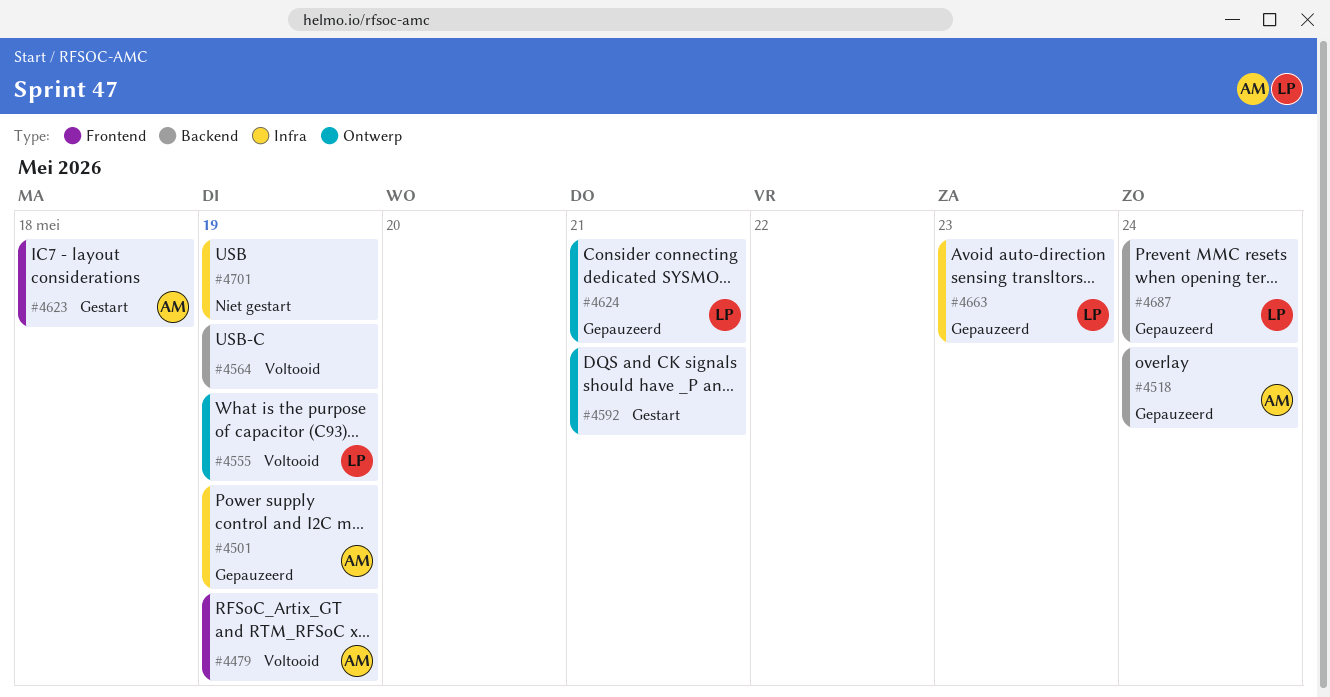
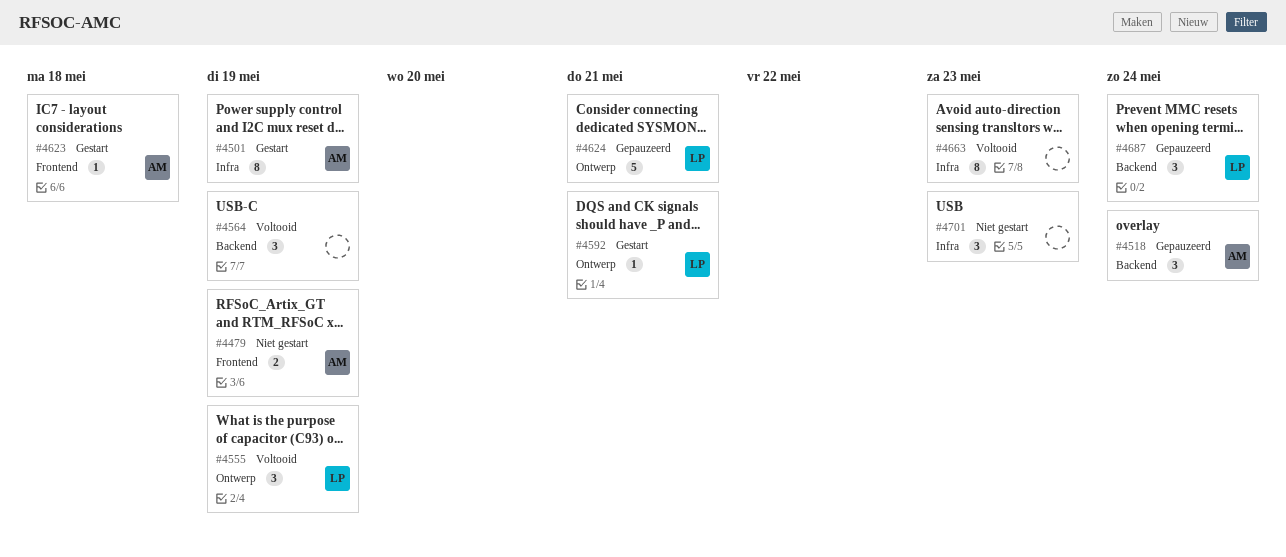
#4479, status: Voltooid -> Niet gestart
#4501, status: Gepauzeerd -> Gestart
#4592, owner: none -> LP
#4663, status: Gepauzeerd -> Voltooid
#4663, owner: LP -> none
#4701, due: May 19 -> May 23

